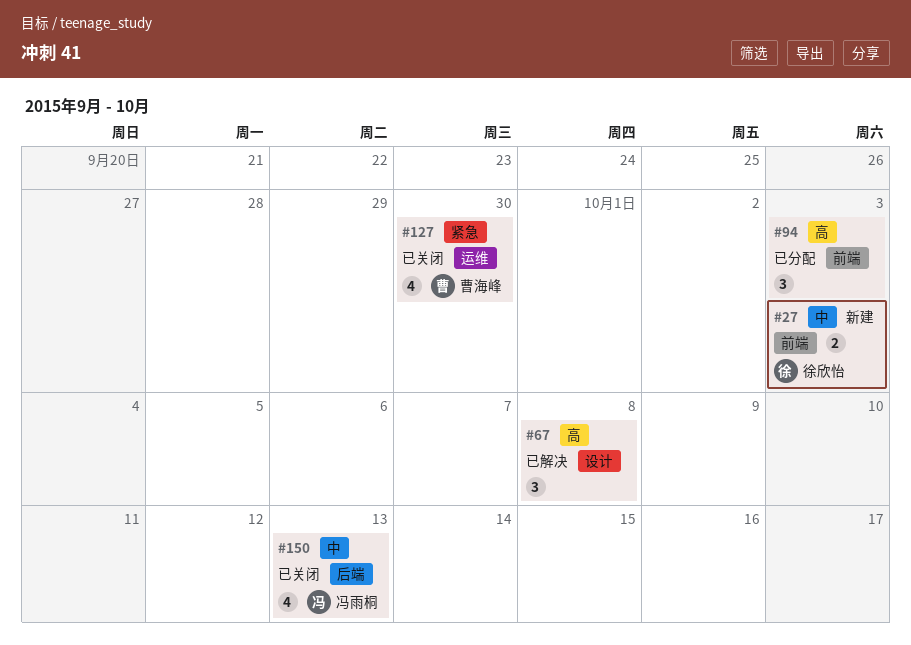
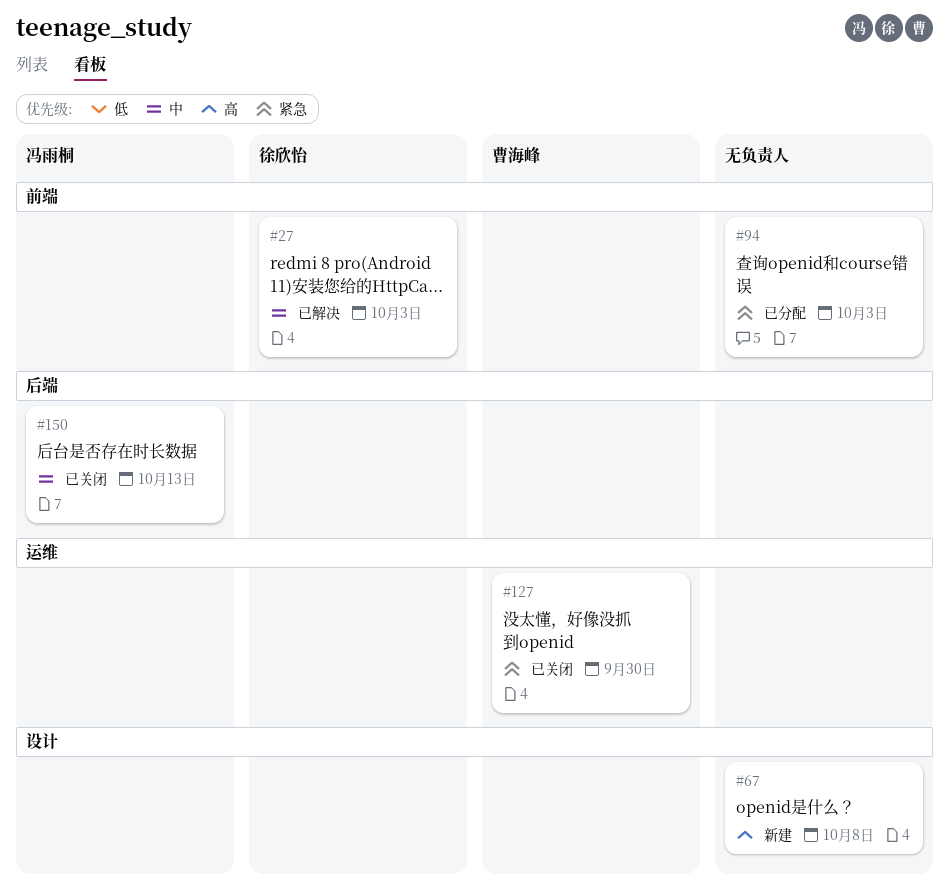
#27, status: 新建 -> 已解决
#67, status: 已解决 -> 新建
#94, priority: 高 -> 紧急

